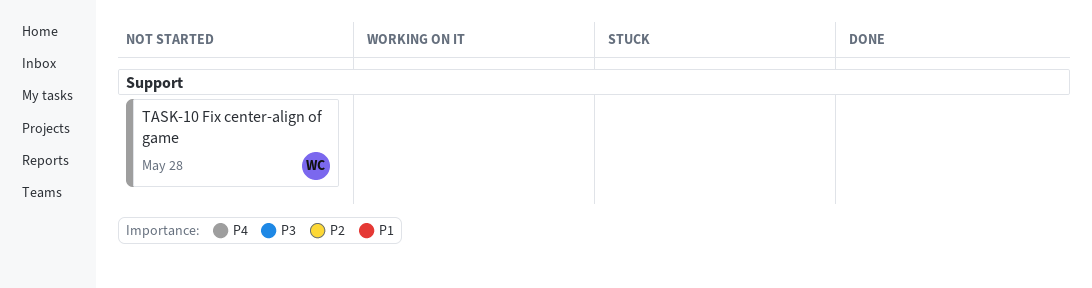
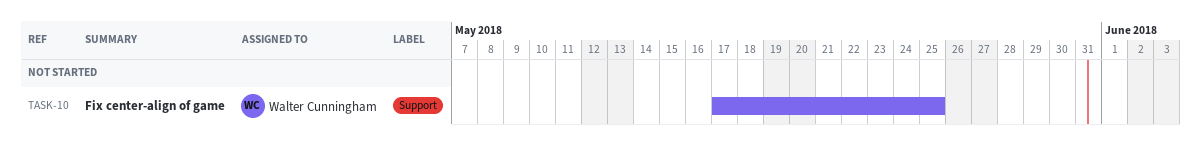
TASK-10, due: May 28 -> May 25

